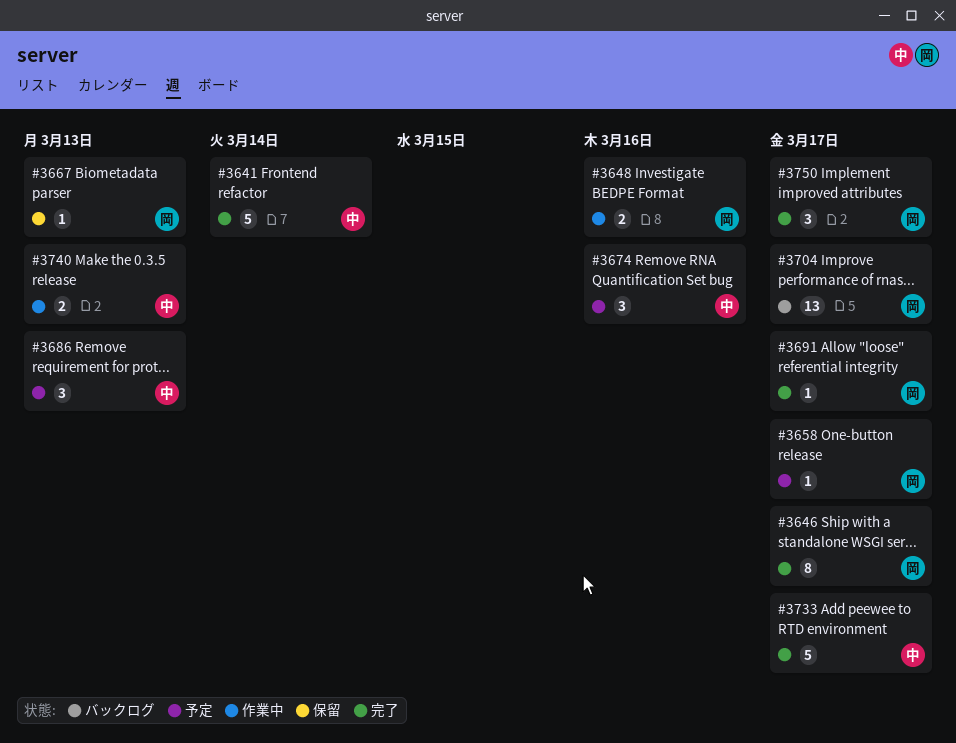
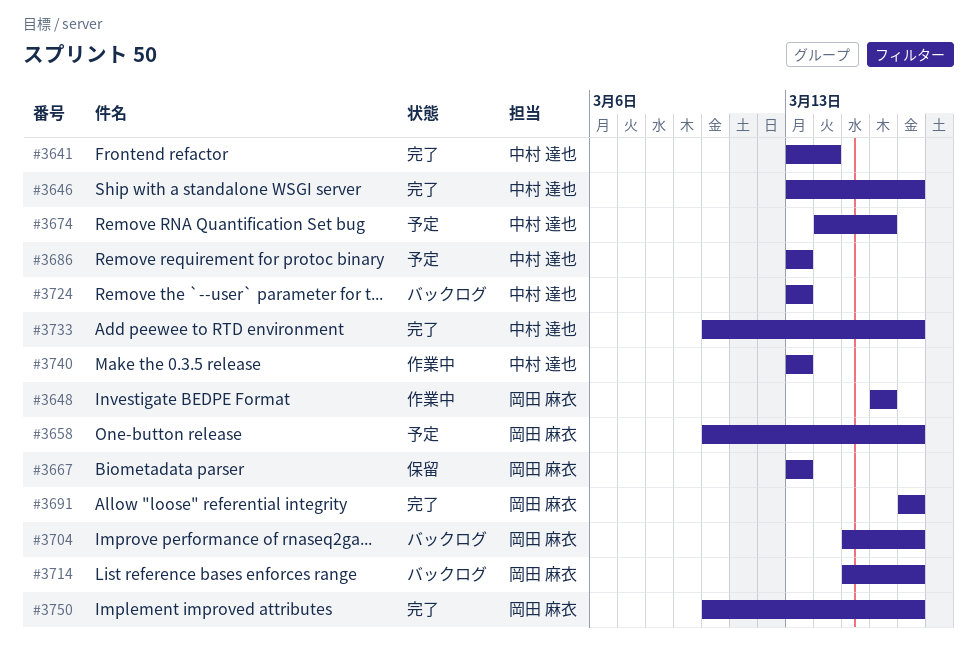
#3646, owner: 岡田 麻衣 -> 中村 達也
#3714: none -> present
#3724: none -> present

